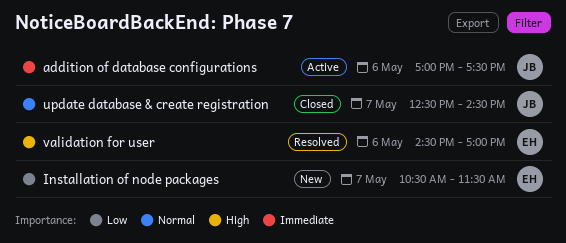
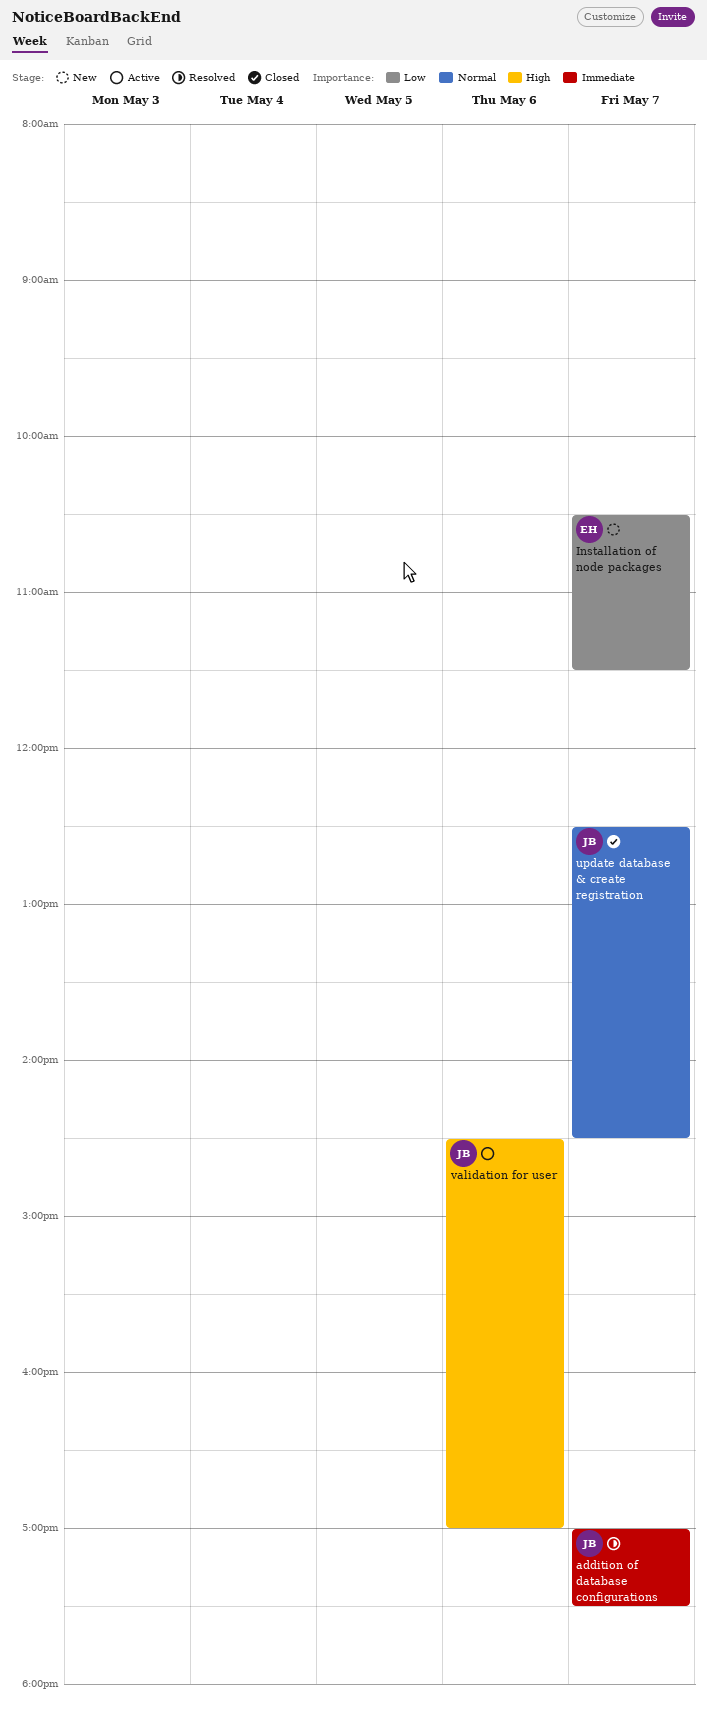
addition of database configurations, status: Active -> Resolved
addition of database configurations, day: May 6 -> May 7
validation for user, status: Resolved -> Active
validation for user, owner: EH -> JB

